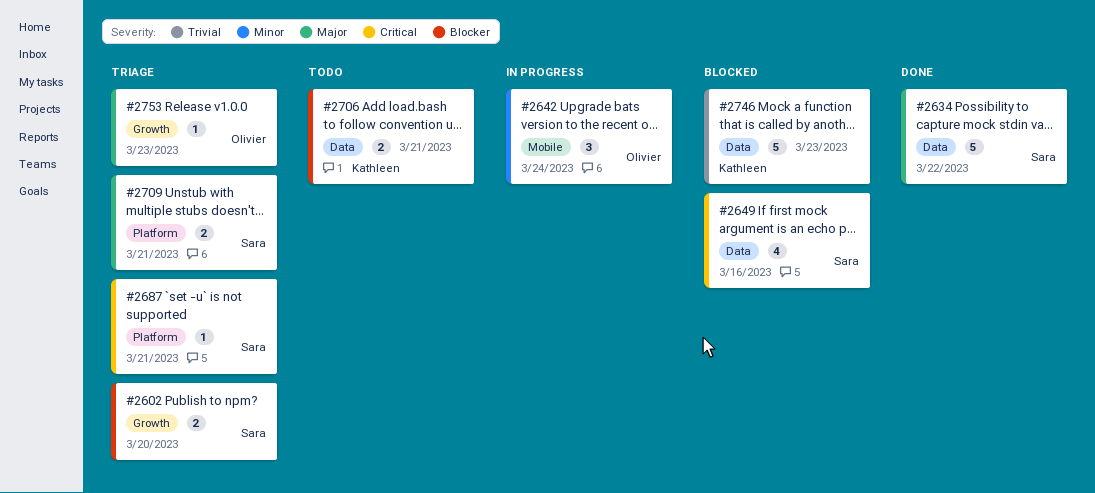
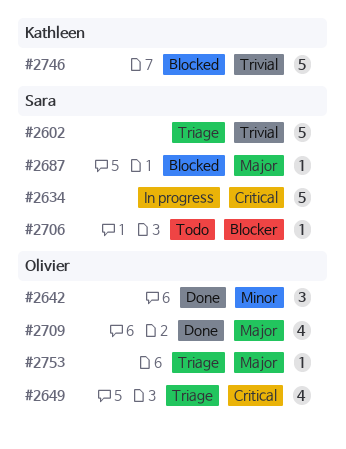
#2602, priority: Blocker -> Trivial
#2602, estimate: 2 -> 5
#2634, status: Done -> In progress
#2634, priority: Major -> Critical
#2642, status: In progress -> Done
#2649, status: Blocked -> Triage
#2649, owner: Sara -> Olivier
#2687, status: Triage -> Blocked
#2687, priority: Critical -> Major
#2706, owner: Kathleen -> Sara
#2706, estimate: 2 -> 1
#2709, status: Triage -> Done
#2709, owner: Sara -> Olivier
#2709, estimate: 2 -> 4

